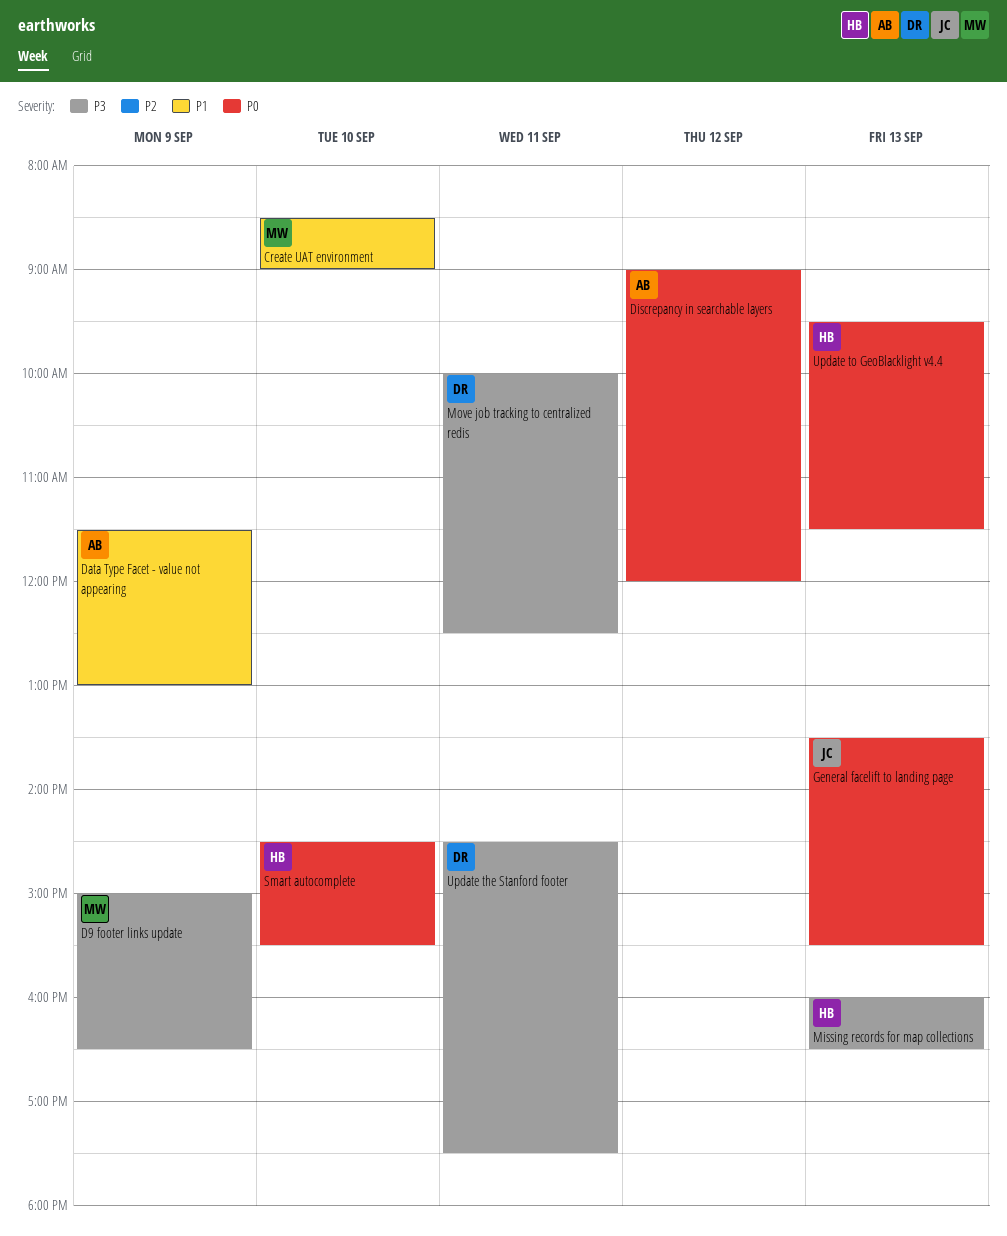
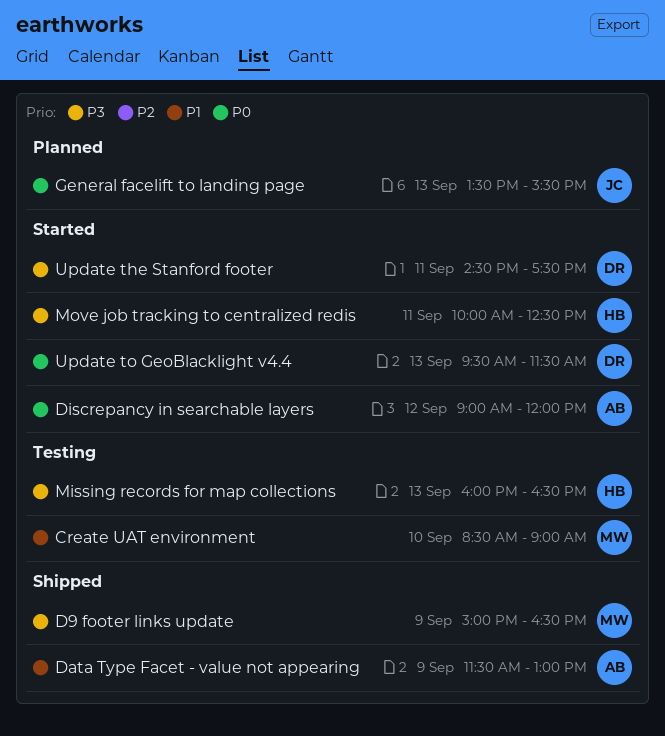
Move job tracking to centralized redis, owner: DR -> HB
Smart autocomplete: present -> none
Update to GeoBlacklight v4.4, owner: HB -> DR

